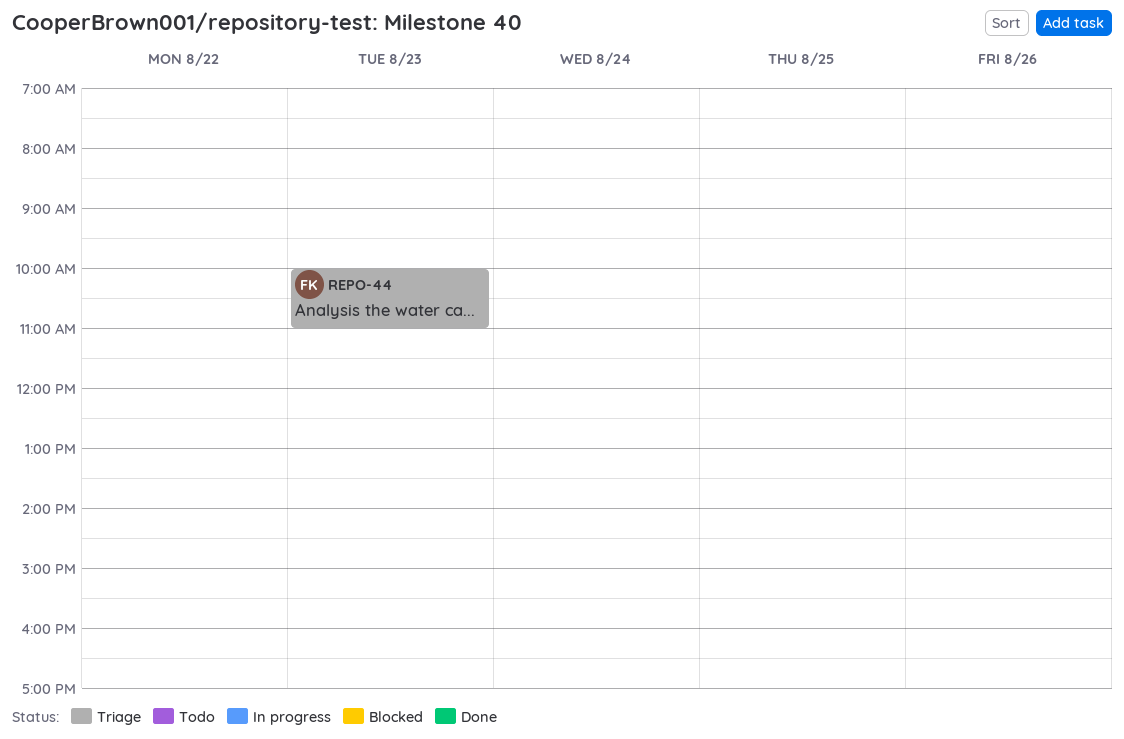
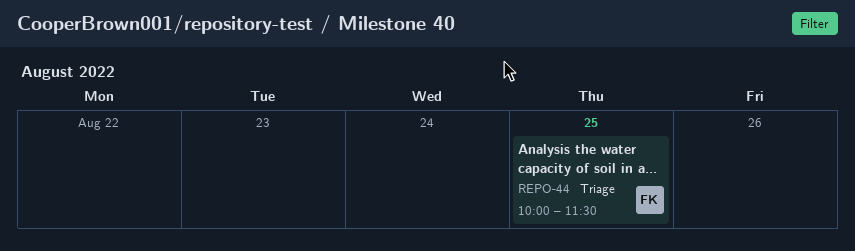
REPO-44, day: Aug 23 -> Aug 25
REPO-44, ends: 11:00 -> 11:30

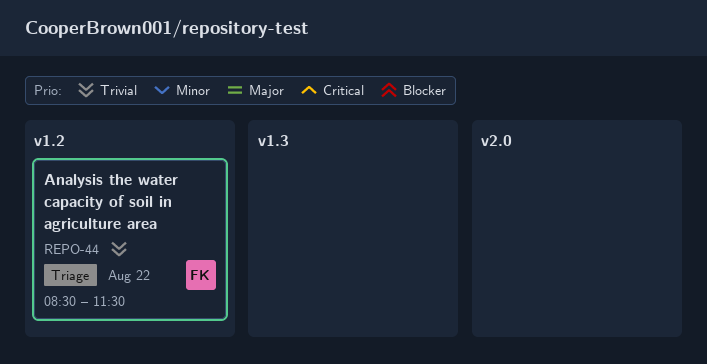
REPO-44, day: Aug 25 -> Aug 22
REPO-44, begins: 10:00 -> 08:30

